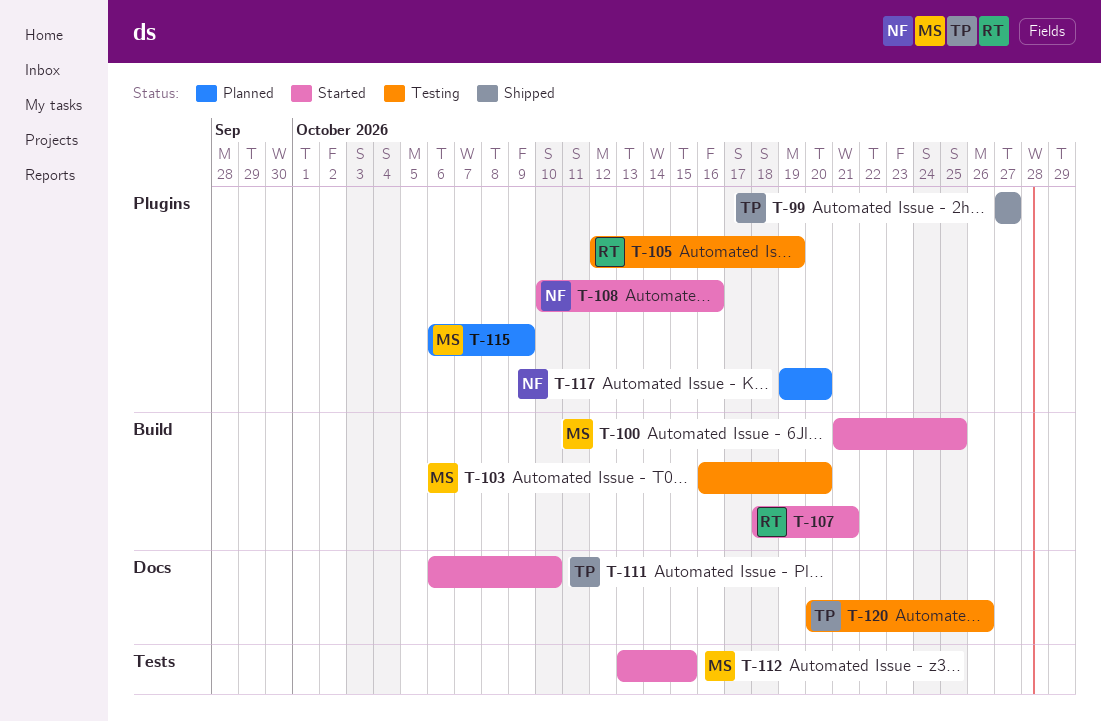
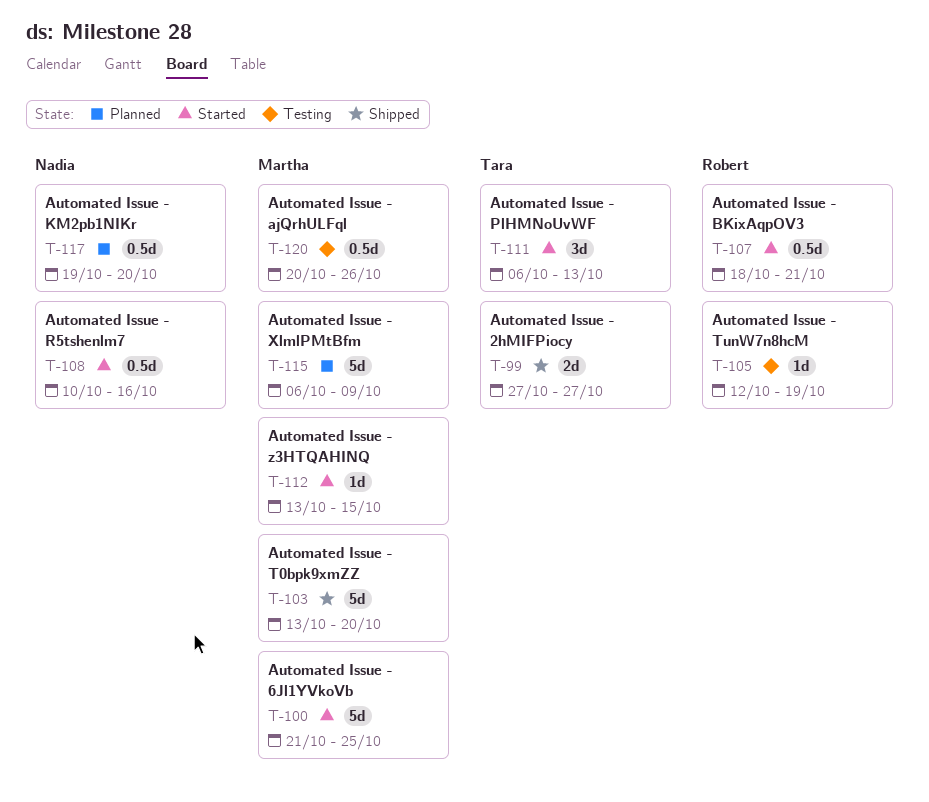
T-103, status: Testing -> Shipped
T-103, start: Oct 16 -> Oct 13
T-111, due: Oct 10 -> Oct 13
T-120, owner: Tara -> Martha

